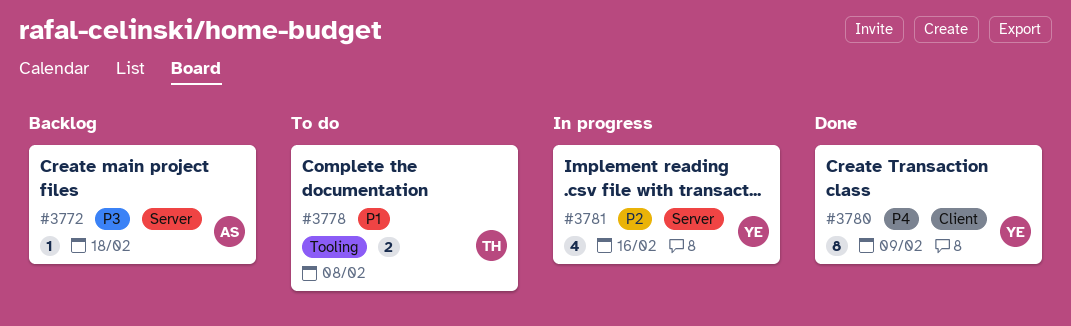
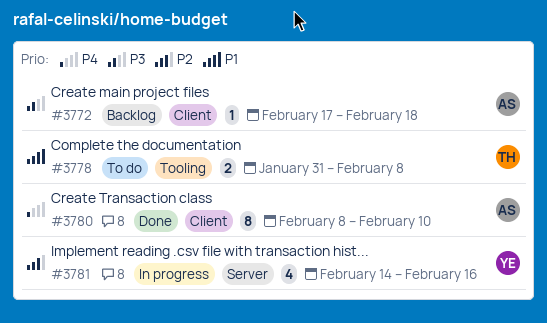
#3772, label: Server -> Client
#3780, owner: YE -> AS
#3780, due: Feb 9 -> Feb 10

